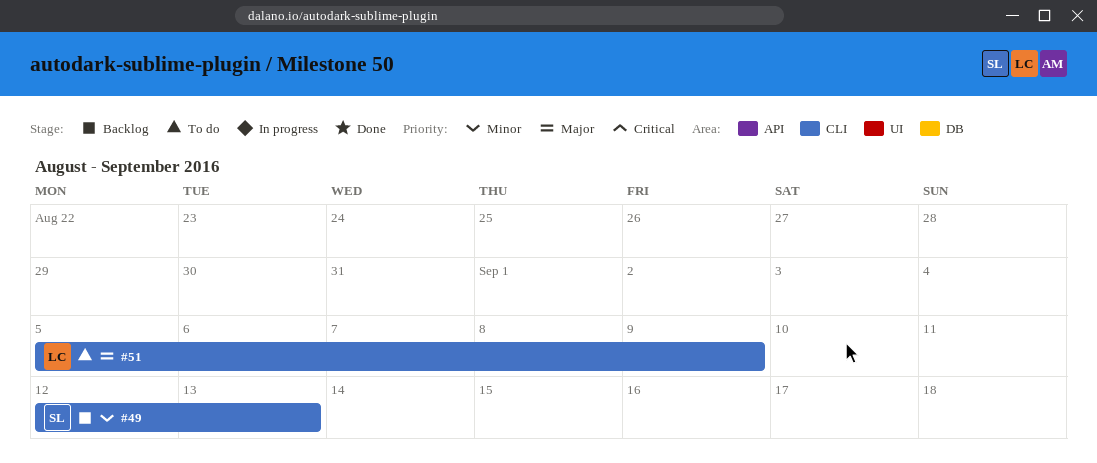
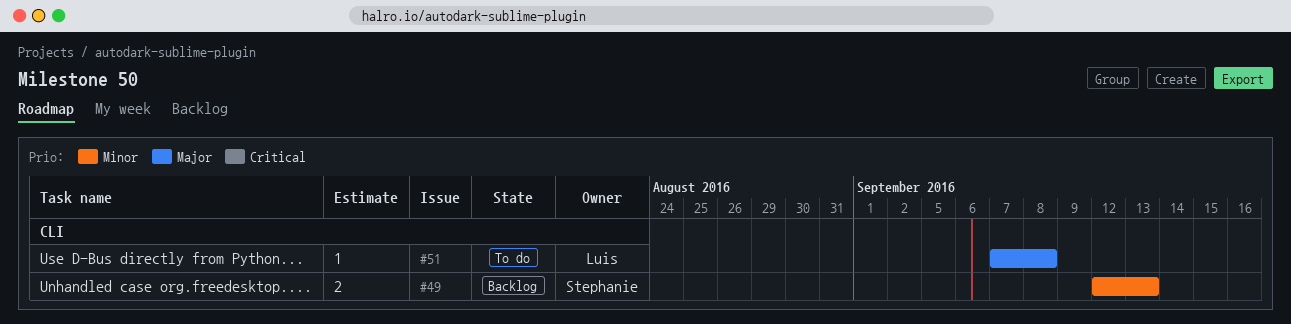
#51, start: Sep 5 -> Sep 7
#51, due: Sep 9 -> Sep 8

